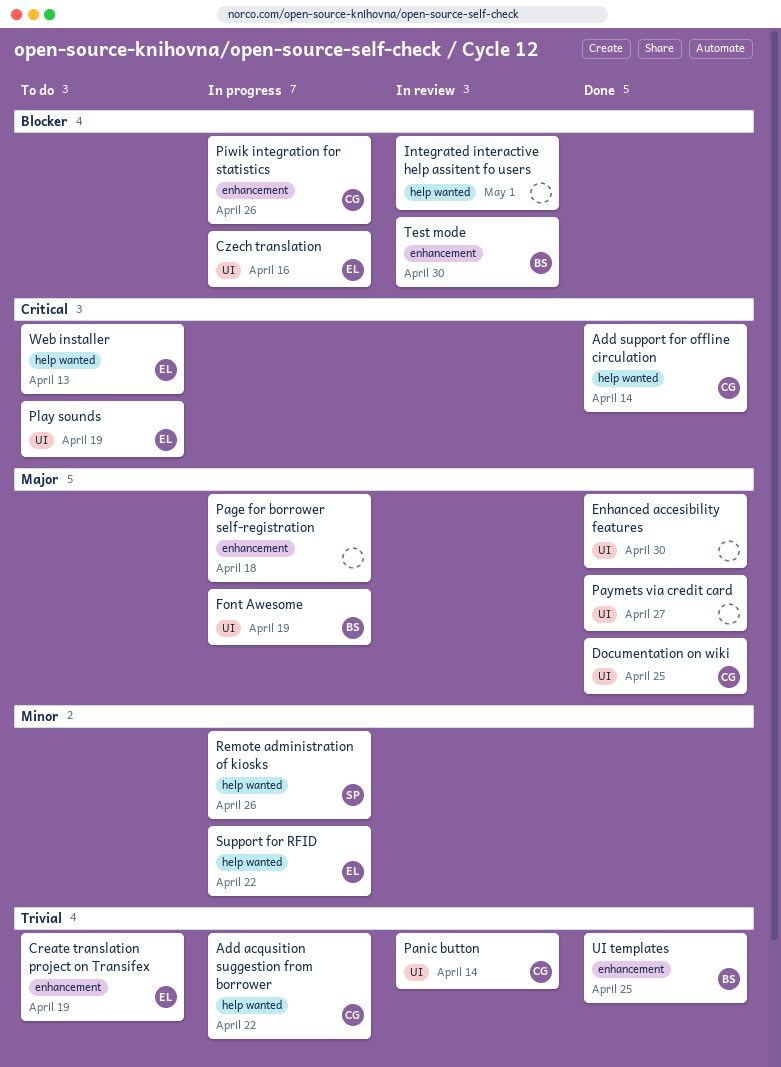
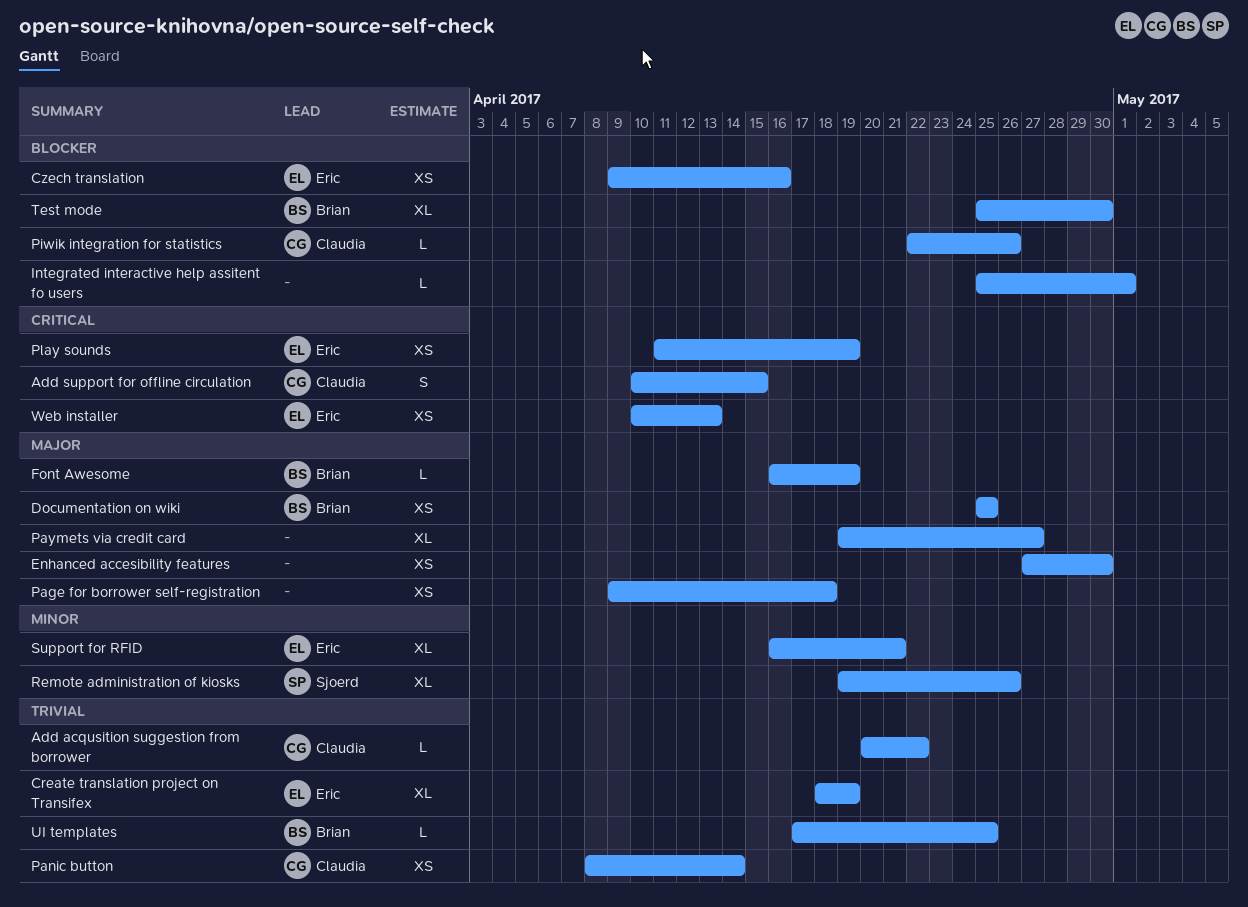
Add support for offline circulation, due: Apr 14 -> Apr 15
Documentation on wiki, owner: Claudia -> Brian
Support for RFID, due: Apr 22 -> Apr 21

